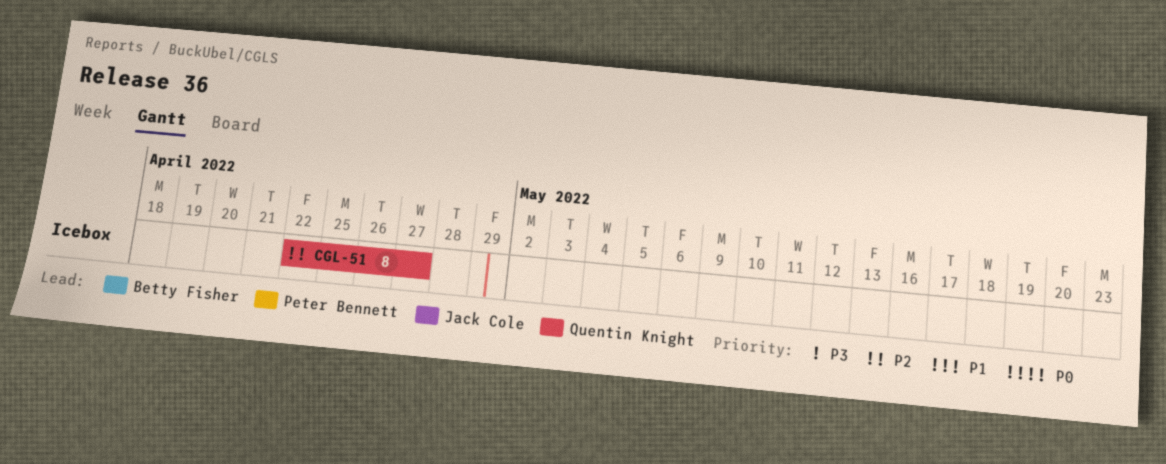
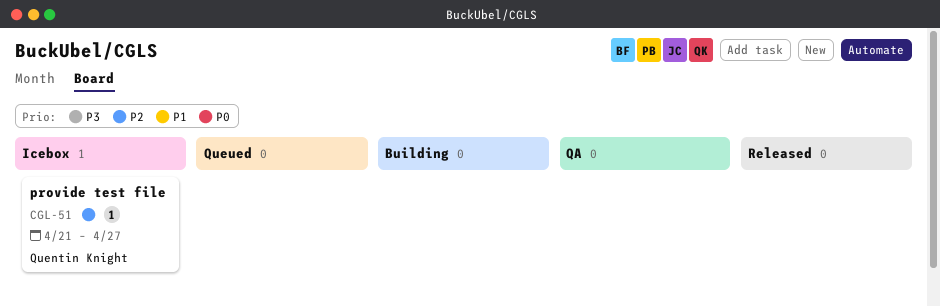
CGL-51, estimate: 8 -> 1
CGL-51, start: Apr 22 -> Apr 21

